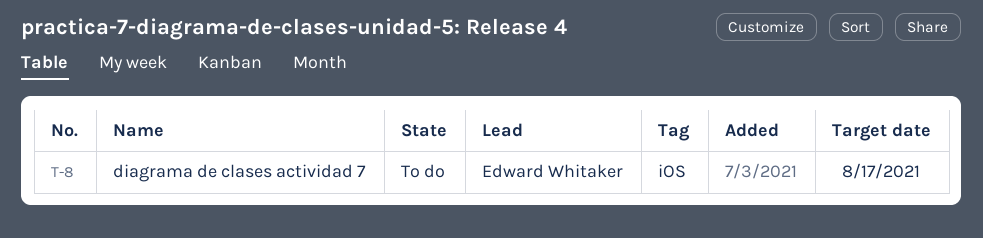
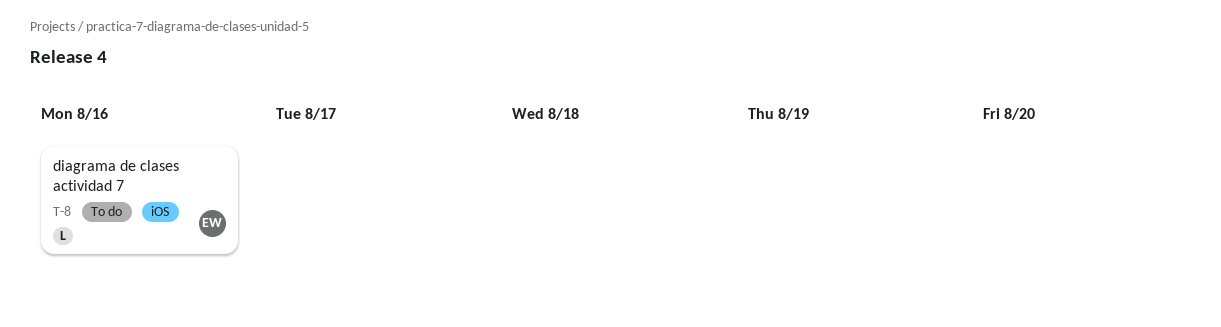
T-8, due: Aug 17 -> Aug 16

